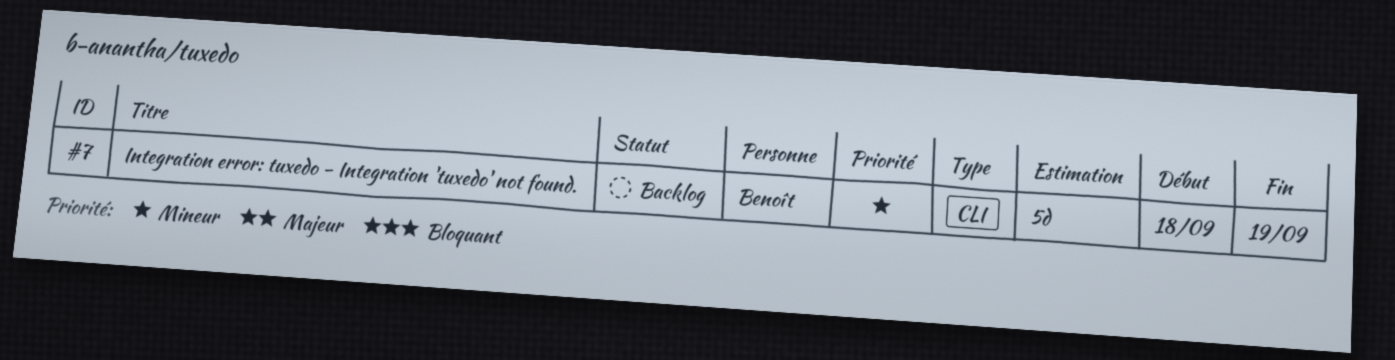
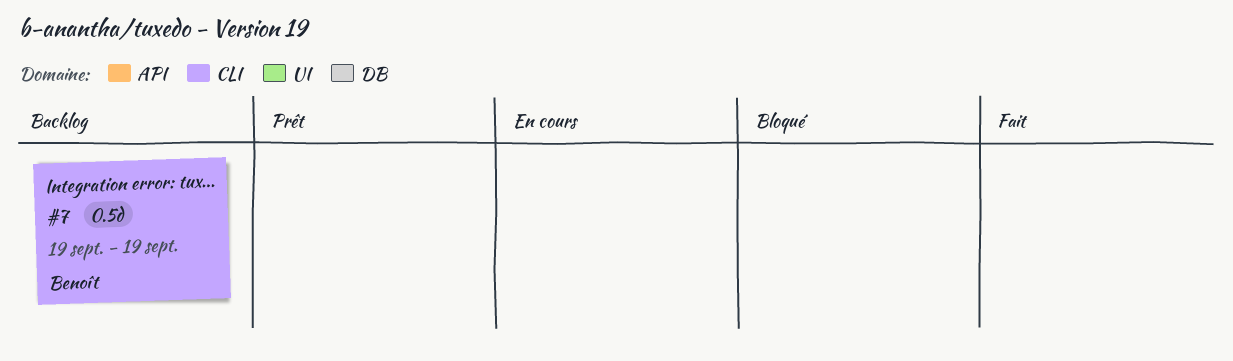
#7, estimate: 5d -> 0.5d
#7, start: Sep 18 -> Sep 19

